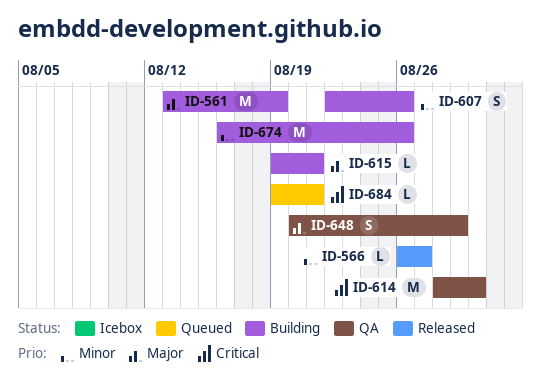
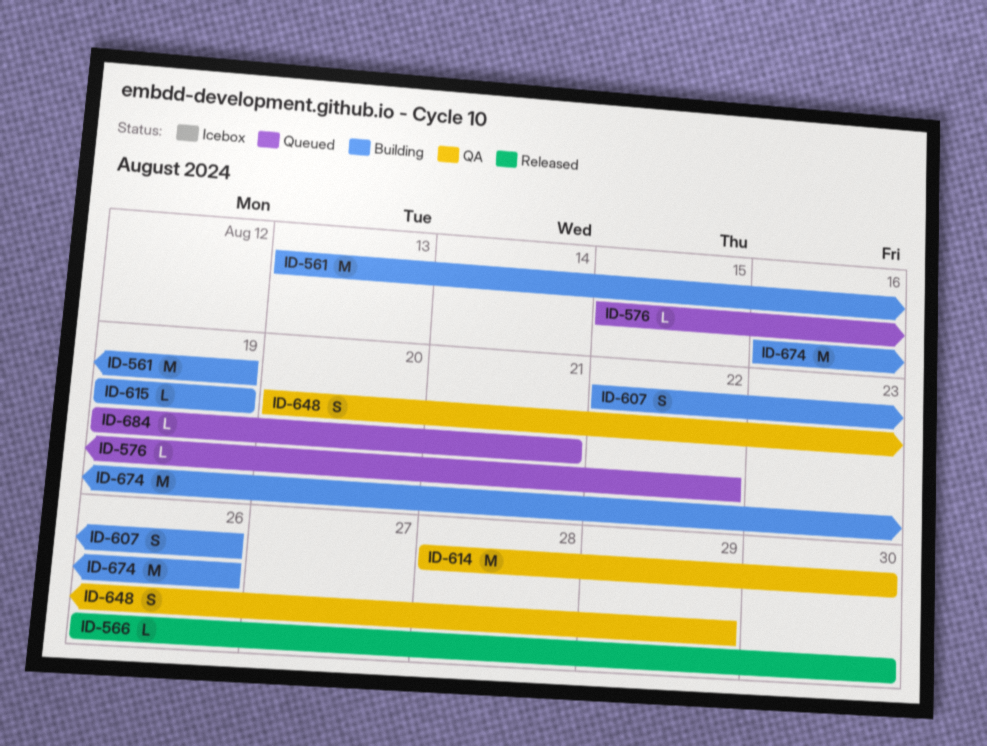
ID-566, due: Aug 27 -> Aug 30
ID-576: none -> present
ID-615, due: Aug 21 -> Aug 19

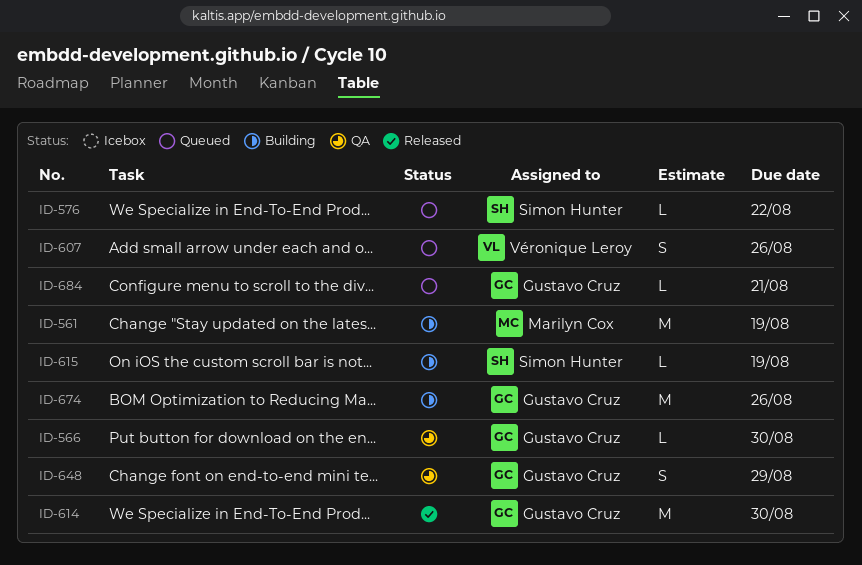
ID-566, status: Released -> QA
ID-607, status: Building -> Queued
ID-614, status: QA -> Released

